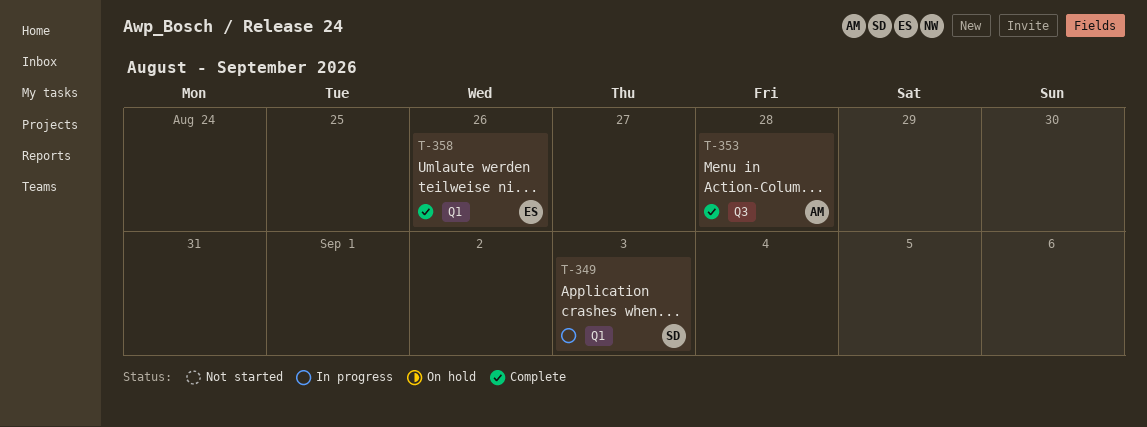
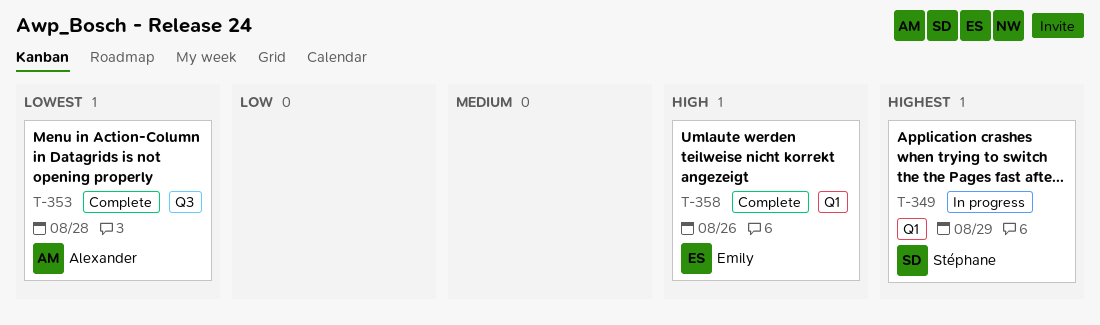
T-349, due: Sep 3 -> Aug 29

